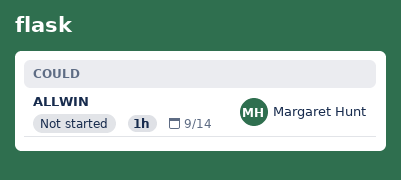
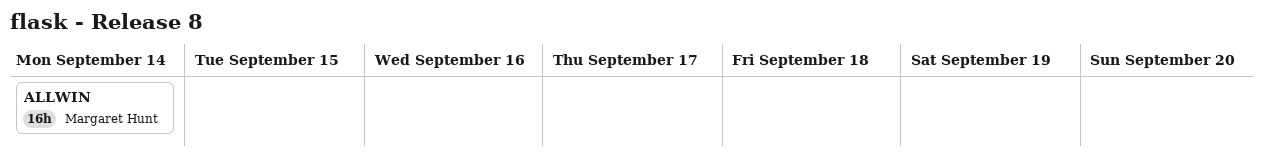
ALLWIN, estimate: 1h -> 16h

